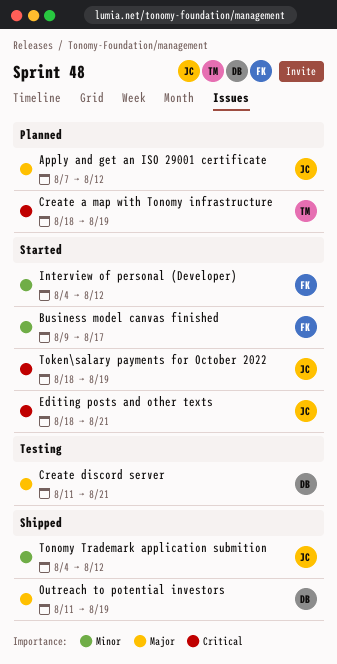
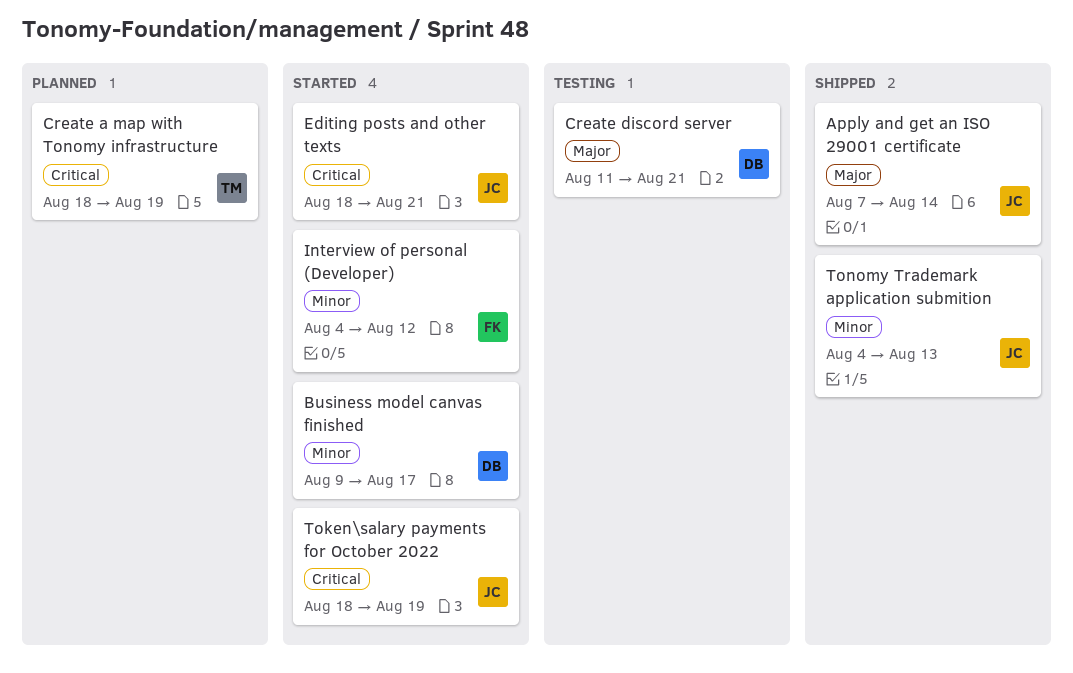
Apply and get an ISO 29001 certificate, status: Planned -> Shipped
Apply and get an ISO 29001 certificate, due: Aug 12 -> Aug 14
Business model canvas finished, owner: FK -> DB
Outreach to potential investors: present -> none
Tonomy Trademark application submition, due: Aug 12 -> Aug 13

